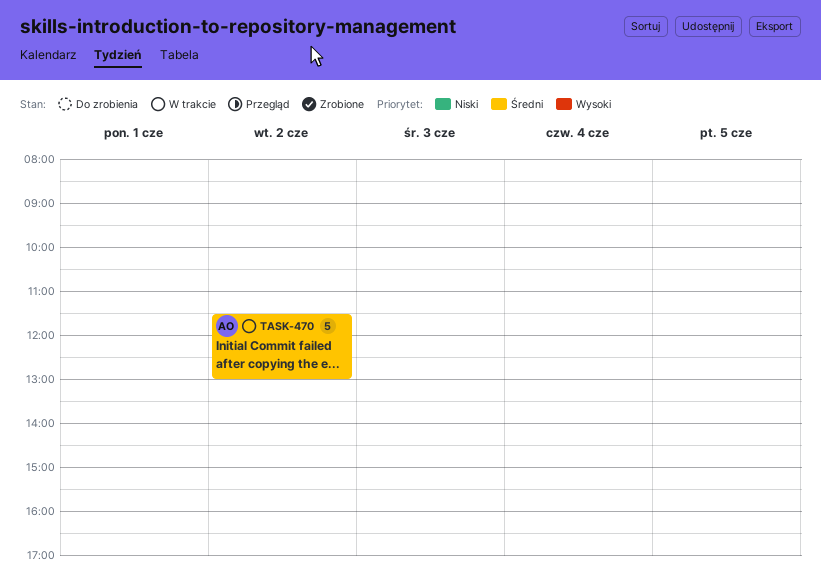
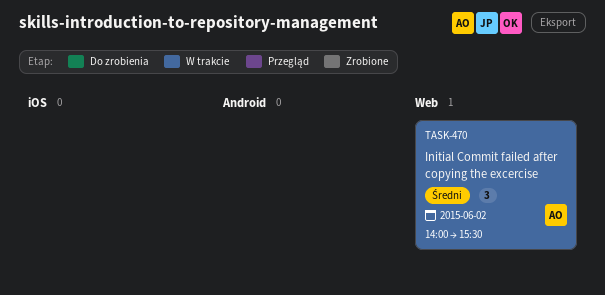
TASK-470, estimate: 5 -> 3
TASK-470, begins: 11:30 -> 14:00
TASK-470, ends: 13:00 -> 15:30

